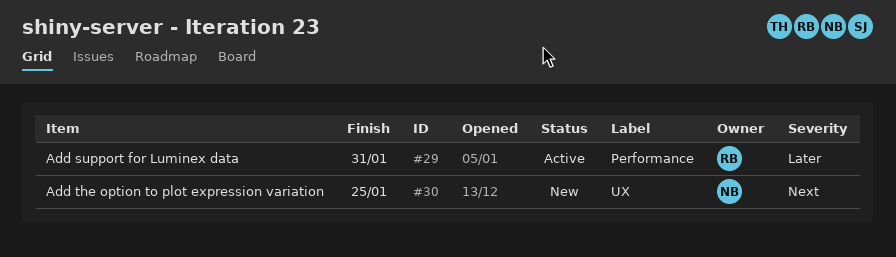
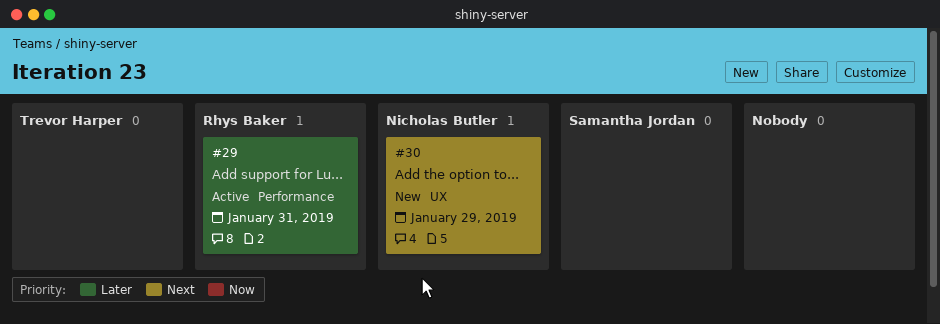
#30, due: Jan 25 -> Jan 29

